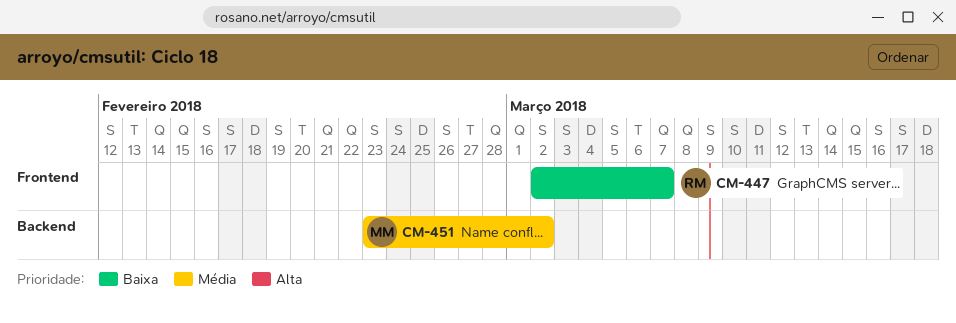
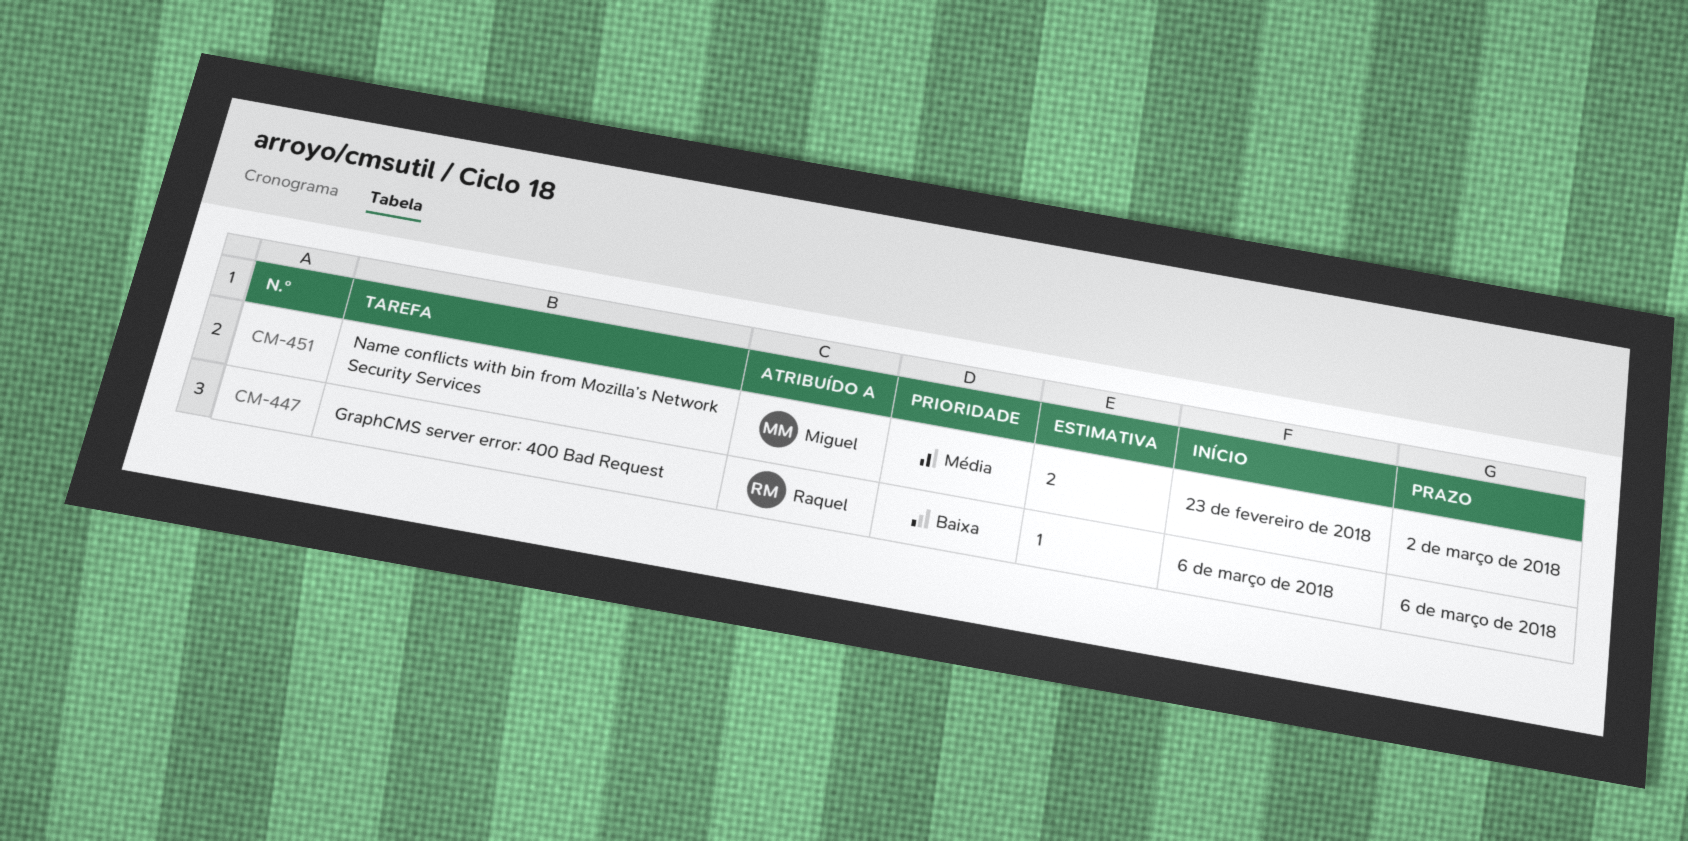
CM-447, start: Mar 2 -> Mar 6
CM-447, due: Mar 7 -> Mar 6

